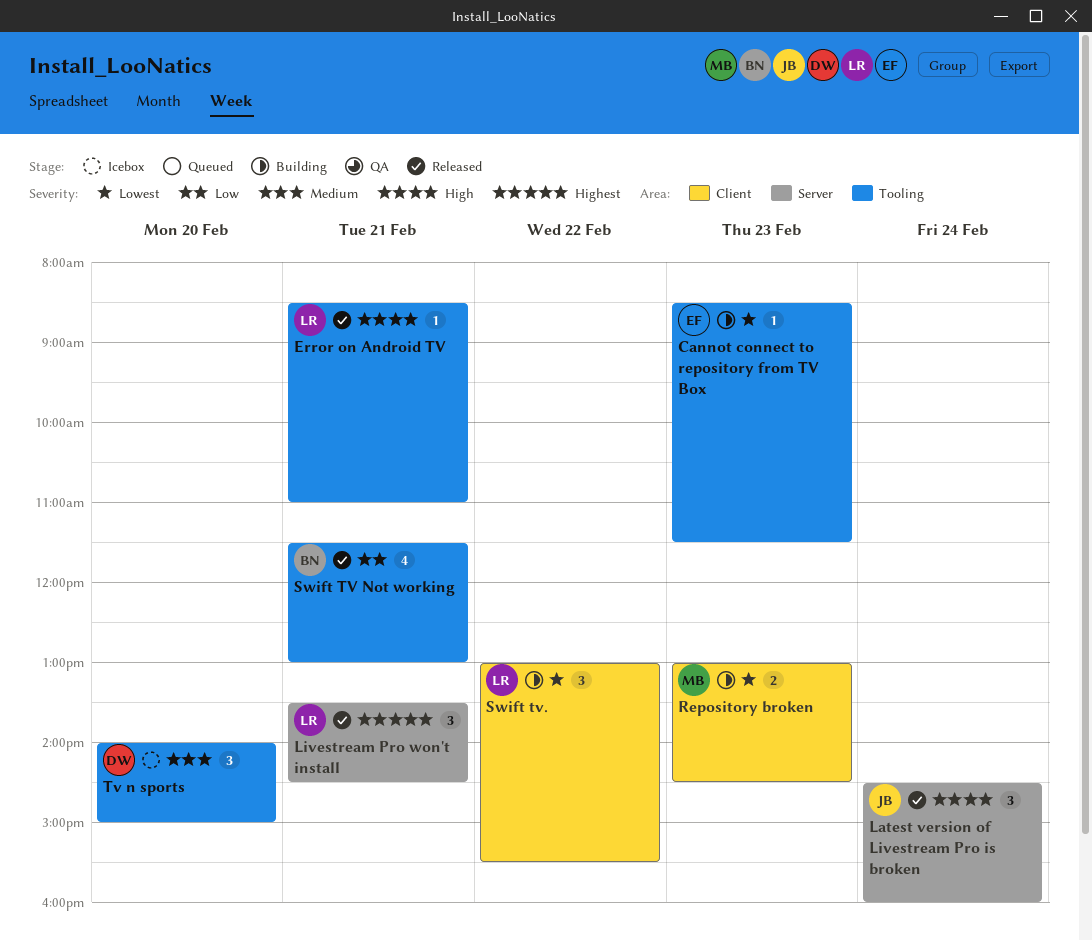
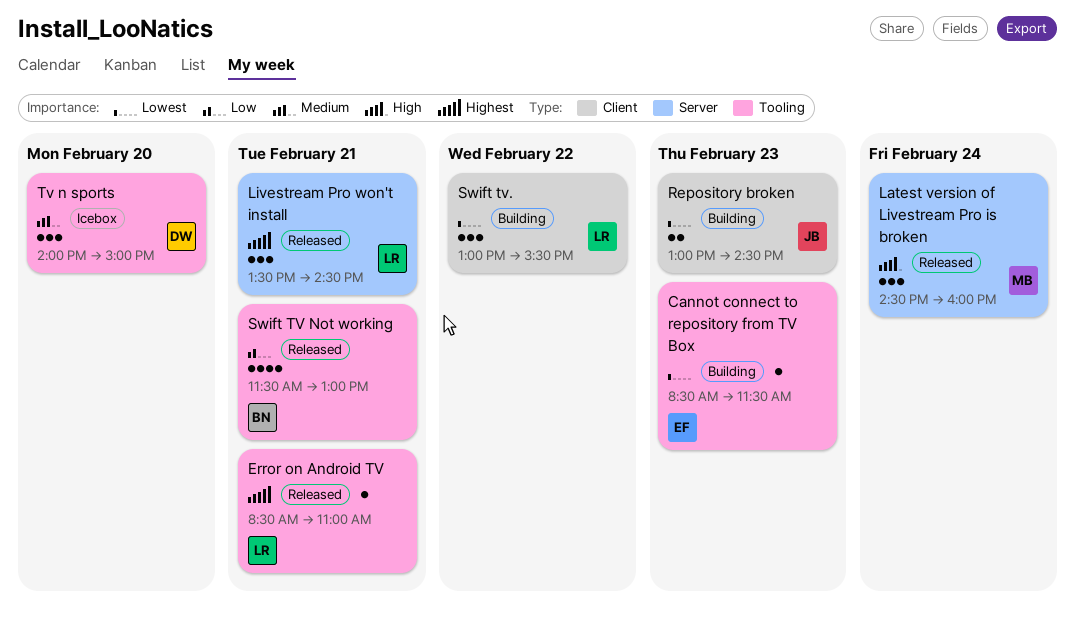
Error on Android TV, priority: High -> Highest
Latest version of Livestream Pro is broken, owner: JB -> MB
Repository broken, owner: MB -> JB

